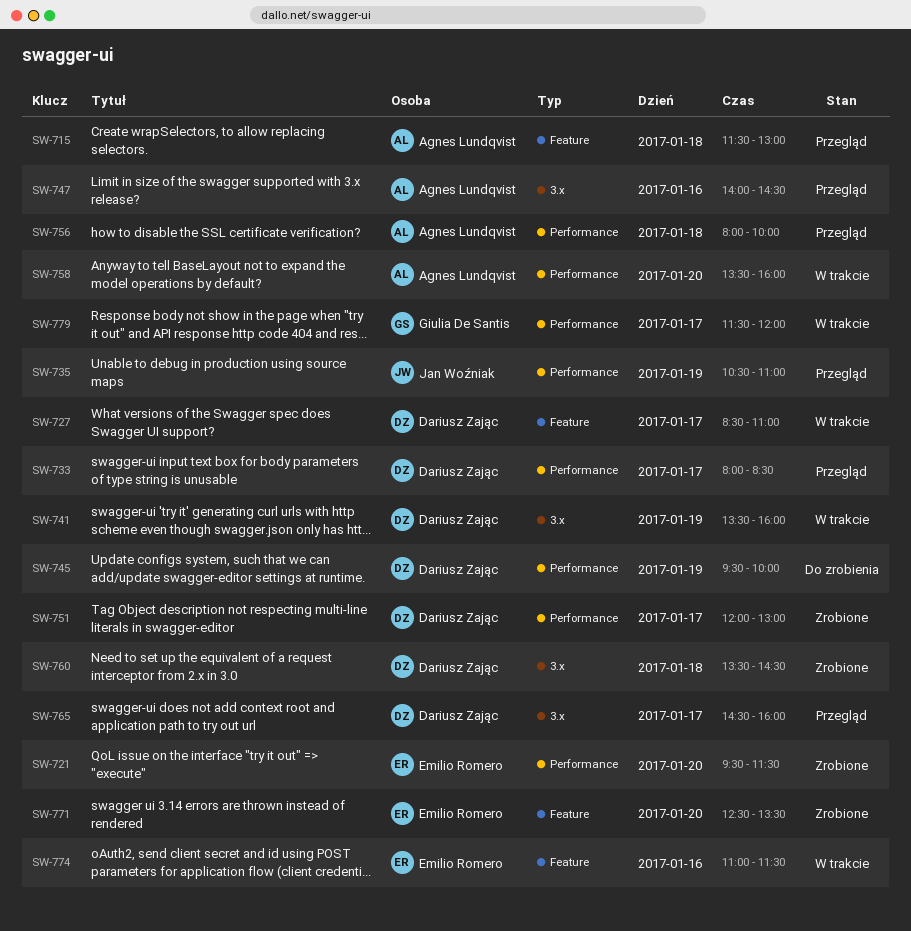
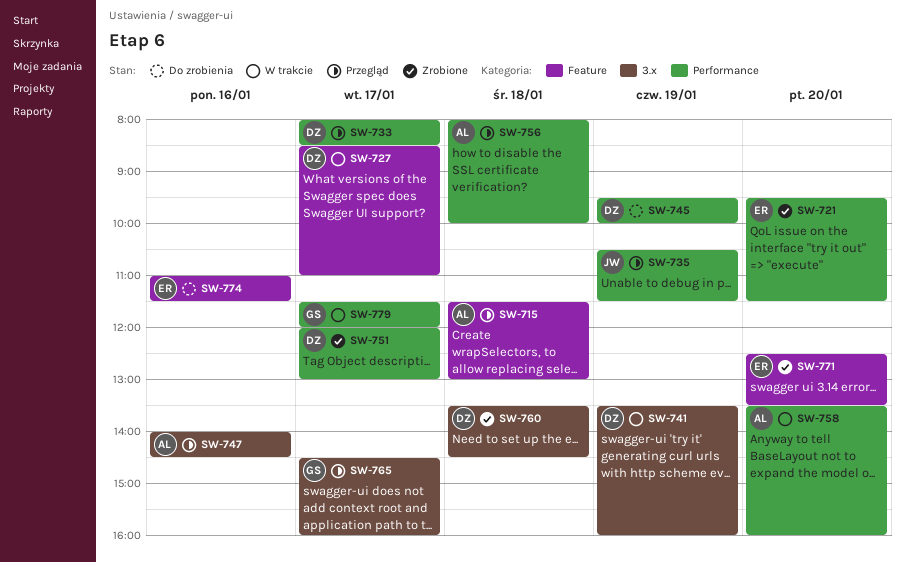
SW-735, ends: 11:00 -> 11:30
SW-765, owner: Dariusz Zając -> Giulia De Santis
SW-774, status: W trakcie -> Do zrobienia

